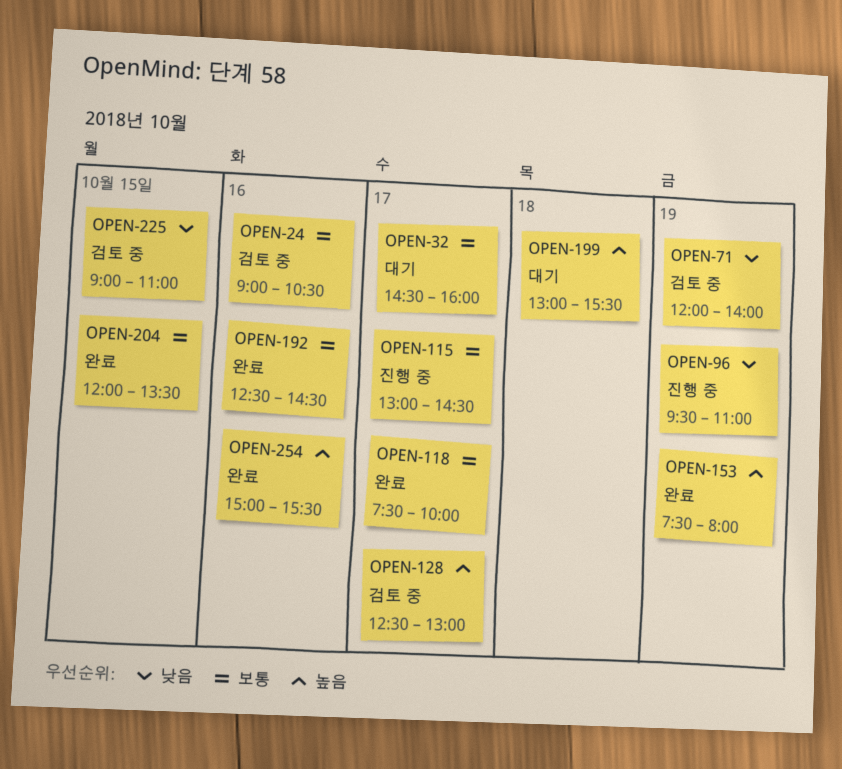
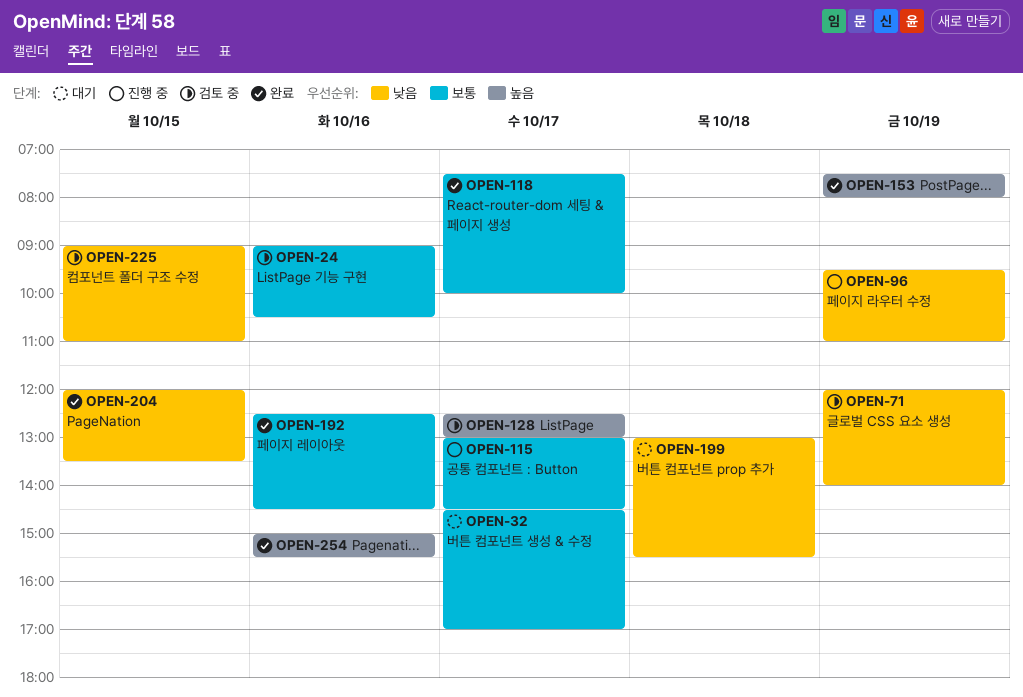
OPEN-32, ends: 16:00 -> 17:00
OPEN-199, priority: 높음 -> 낮음
OPEN-204, priority: 보통 -> 낮음

